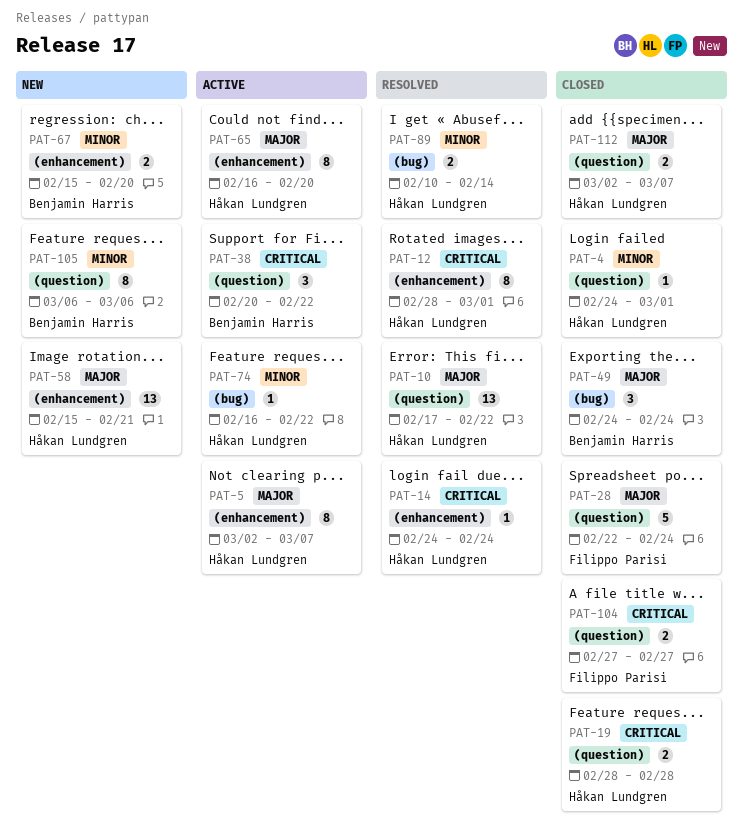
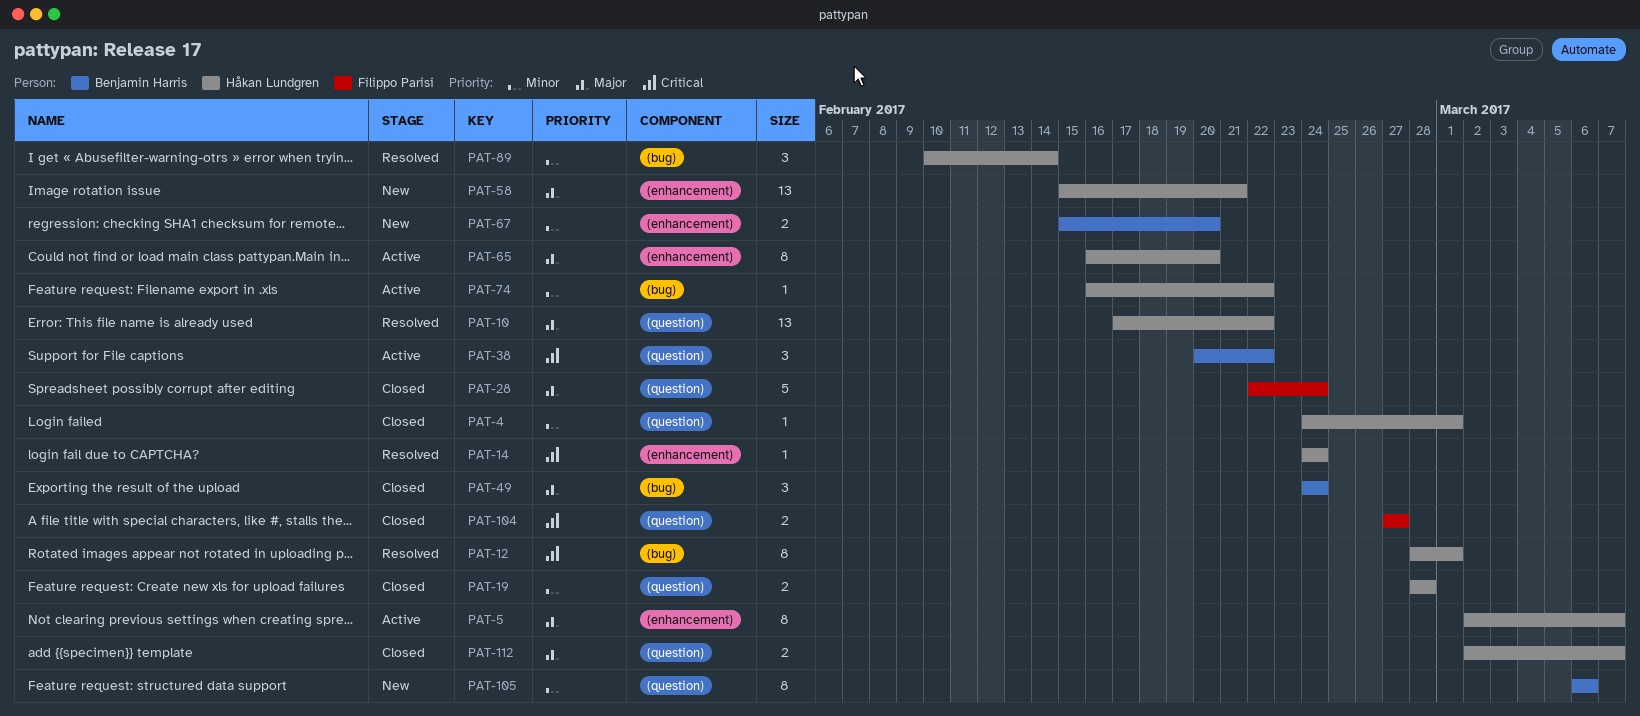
PAT-12, label: (enhancement) -> (bug)
PAT-19, priority: Critical -> Minor
PAT-89, estimate: 2 -> 3

